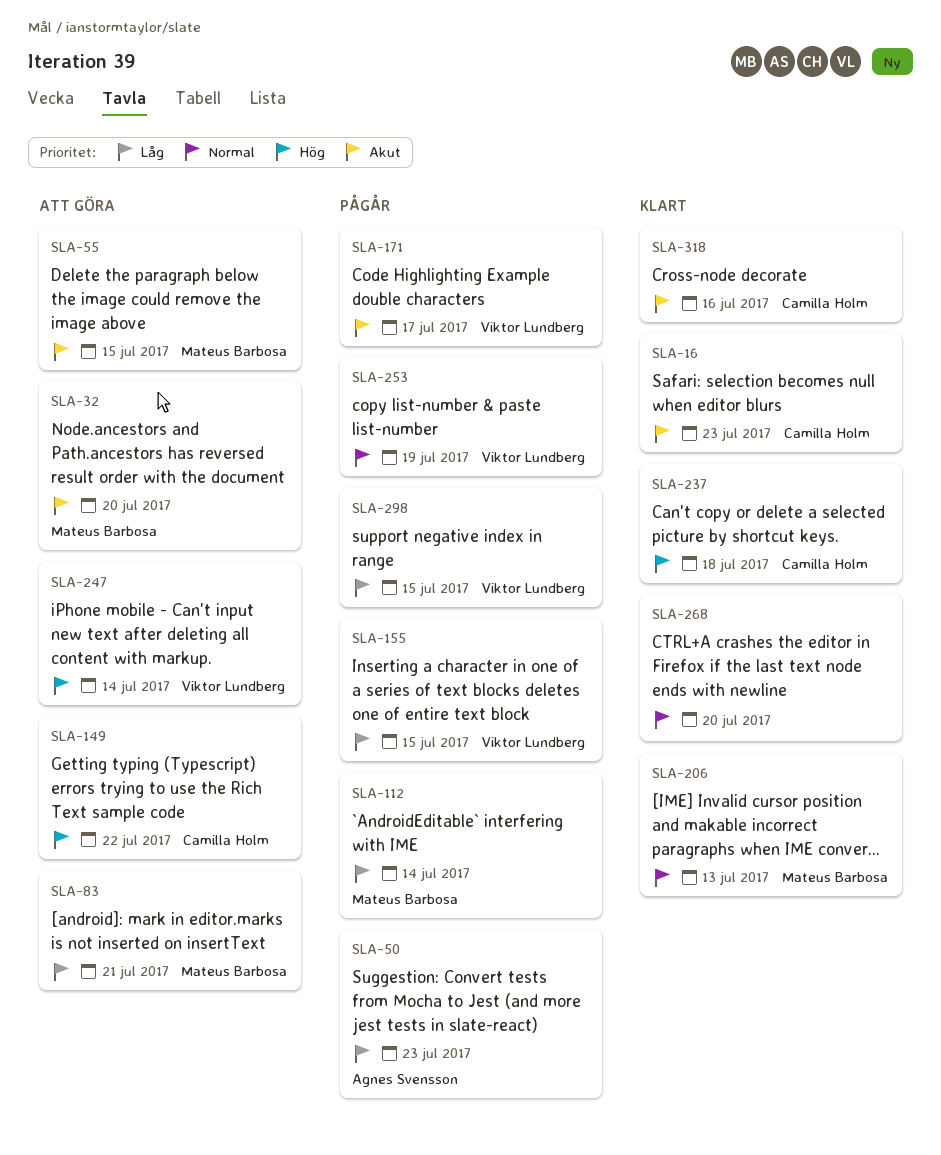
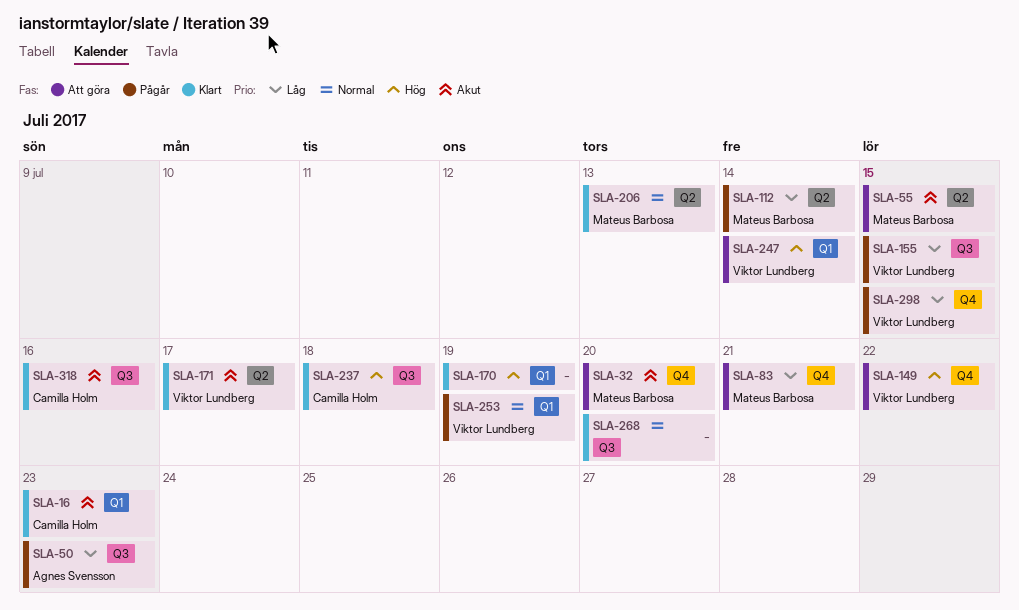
SLA-149, owner: Camilla Holm -> Viktor Lundberg
SLA-170: none -> present
SLA-171, status: Pågår -> Klart

